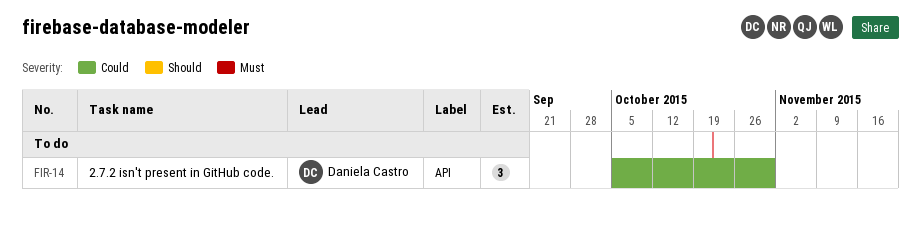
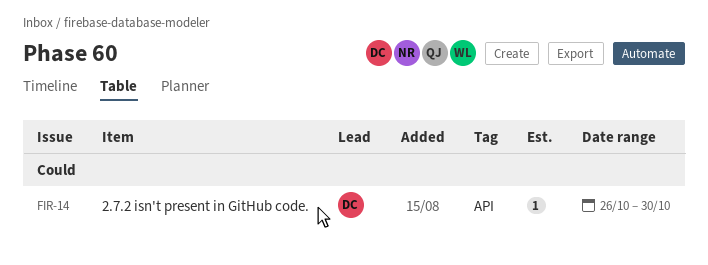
FIR-14, estimate: 3 -> 1
FIR-14, start: Oct 5 -> Oct 26

